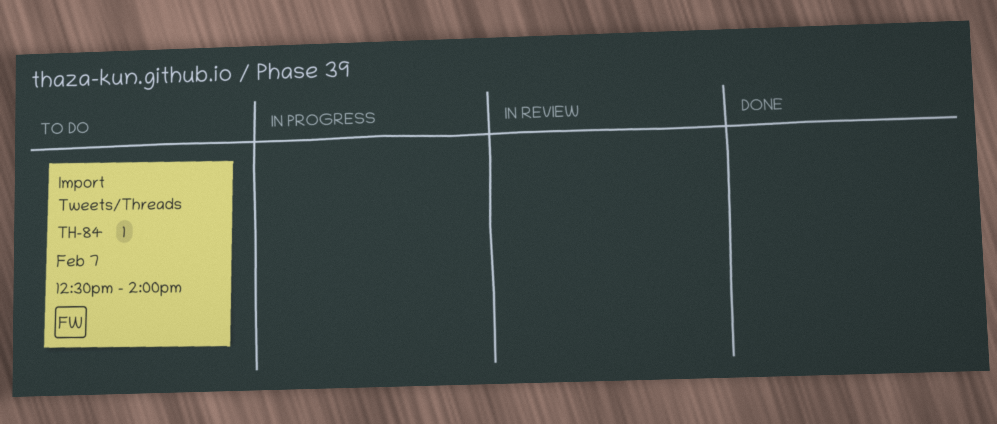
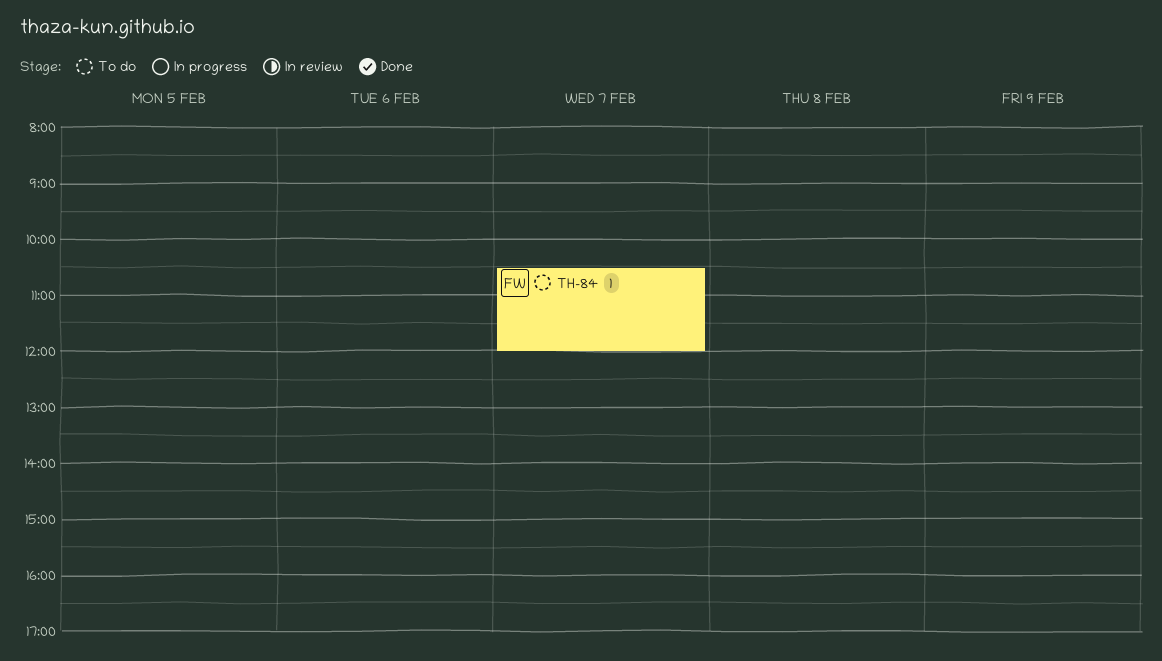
TH-84, begins: 12:30 -> 10:30
TH-84, ends: 14:00 -> 12:00

